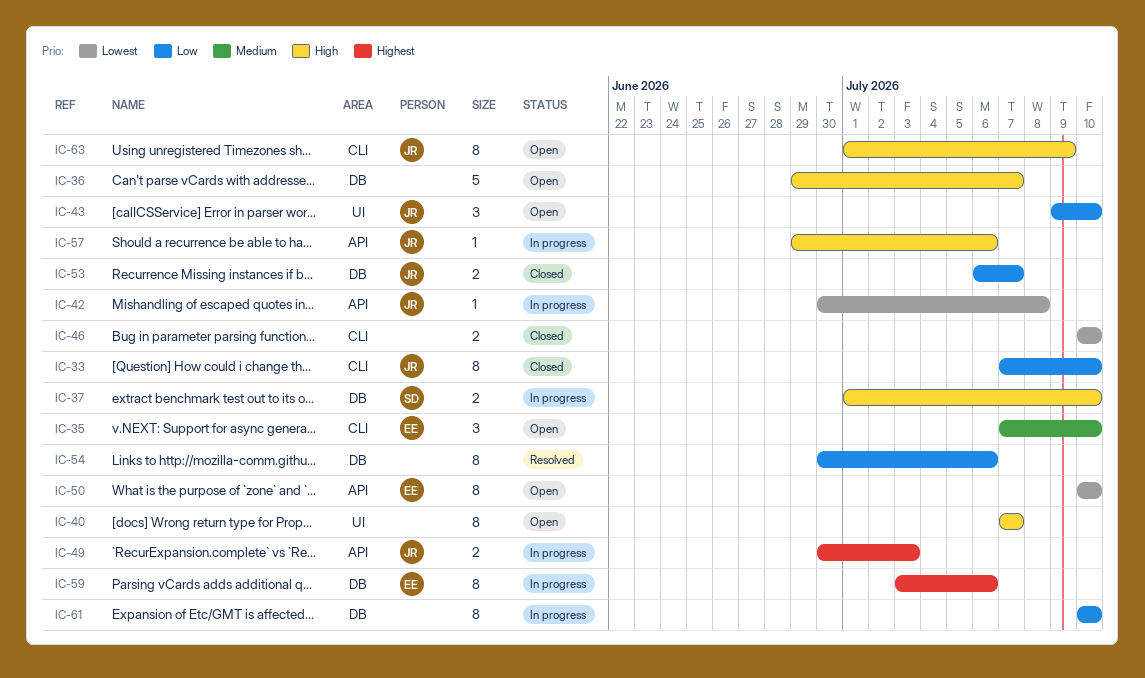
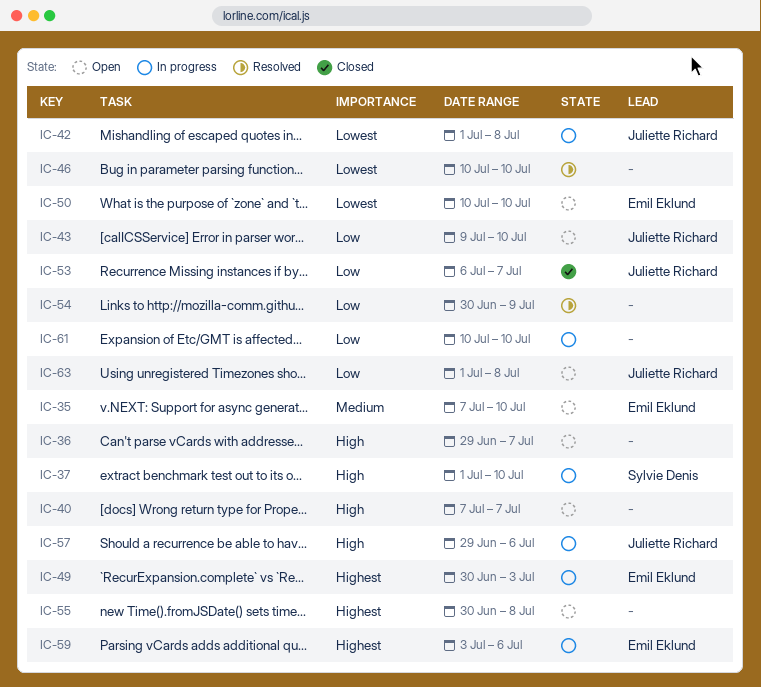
IC-33: present -> none
IC-42, start: Jun 30 -> Jul 1
IC-46, status: Closed -> Resolved
IC-49, owner: Juliette Richard -> Emil Eklund
IC-54, due: Jul 6 -> Jul 9
IC-55: none -> present
IC-63, priority: High -> Low
IC-63, due: Jul 9 -> Jul 8

